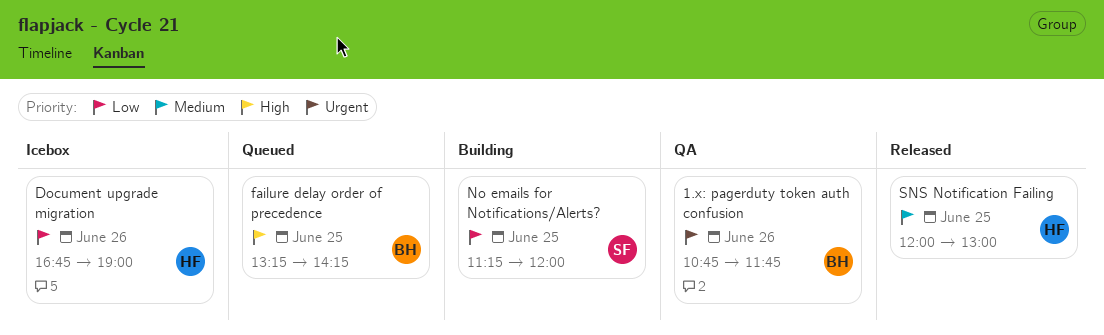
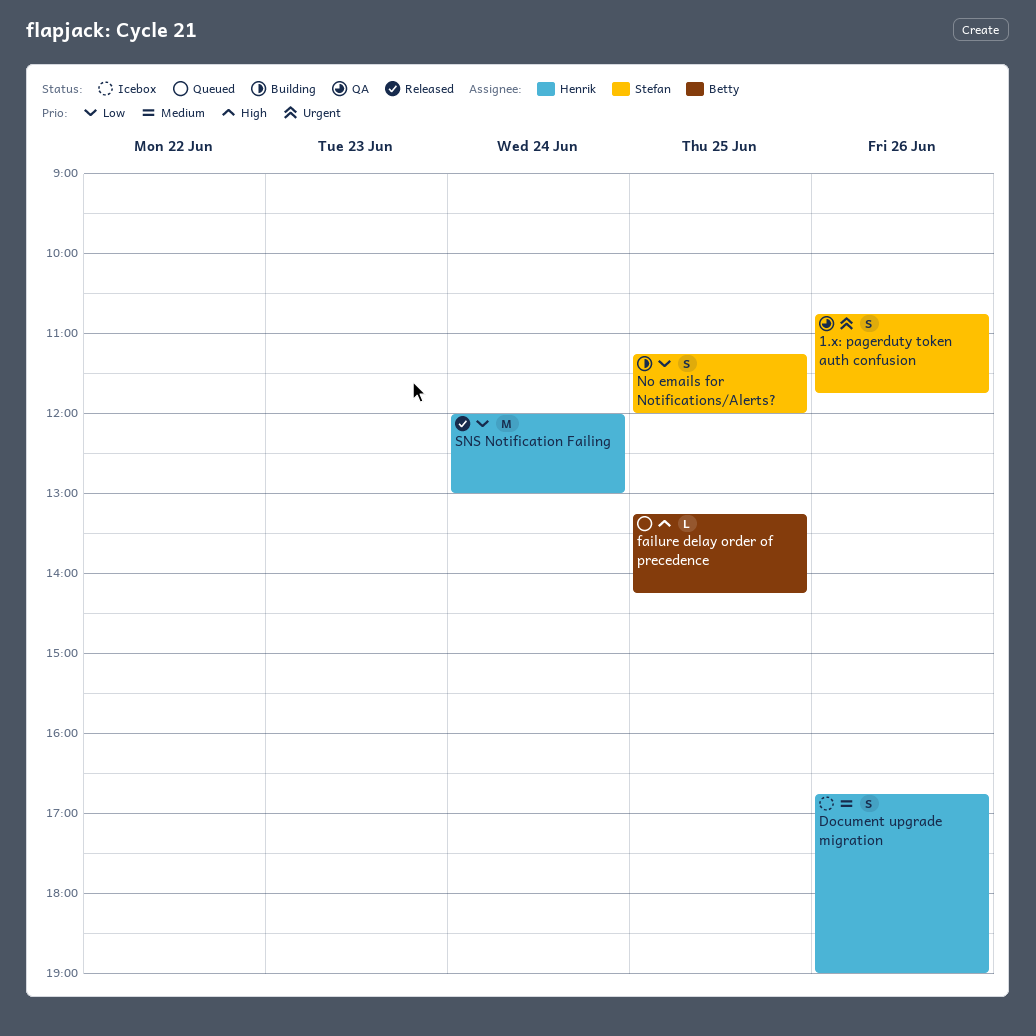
1.x: pagerduty token auth confusion, owner: Betty -> Stefan
Document upgrade migration, priority: Low -> Medium
SNS Notification Failing, priority: Medium -> Low
SNS Notification Failing, day: Jun 25 -> Jun 24

